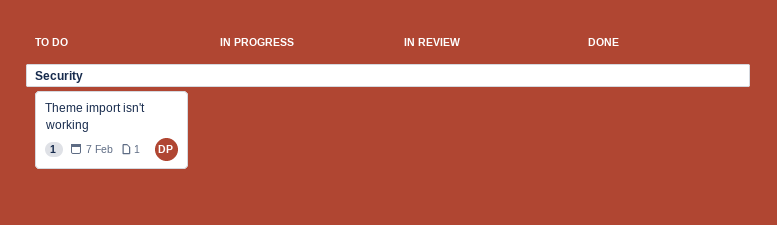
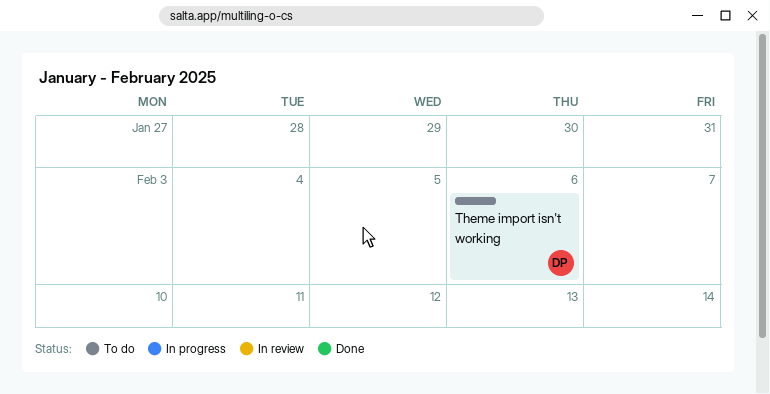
Theme import isn't working, due: Feb 7 -> Feb 6

